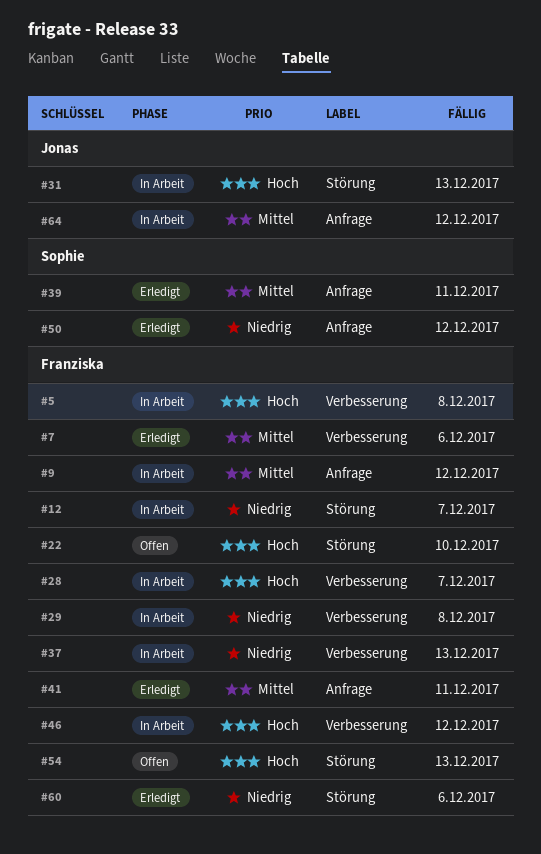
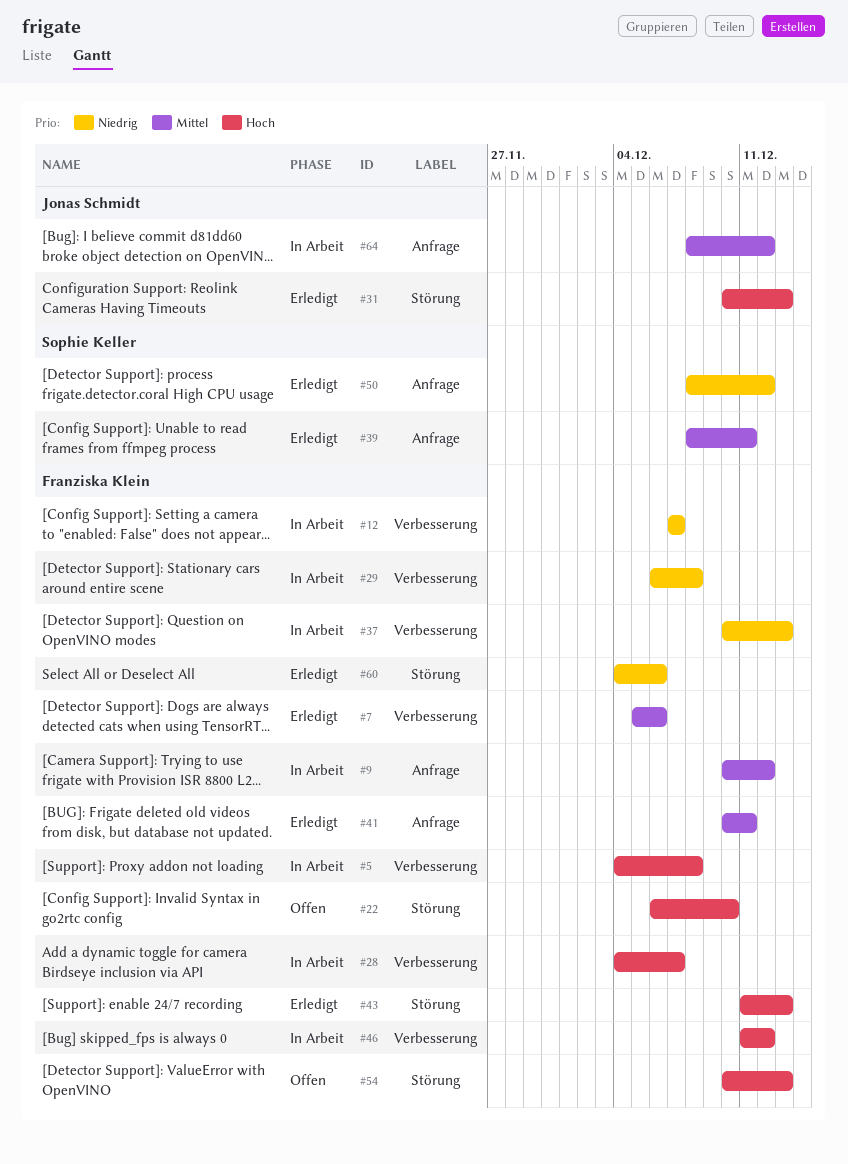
#12, label: Störung -> Verbesserung
#31, status: In Arbeit -> Erledigt
#43: none -> present

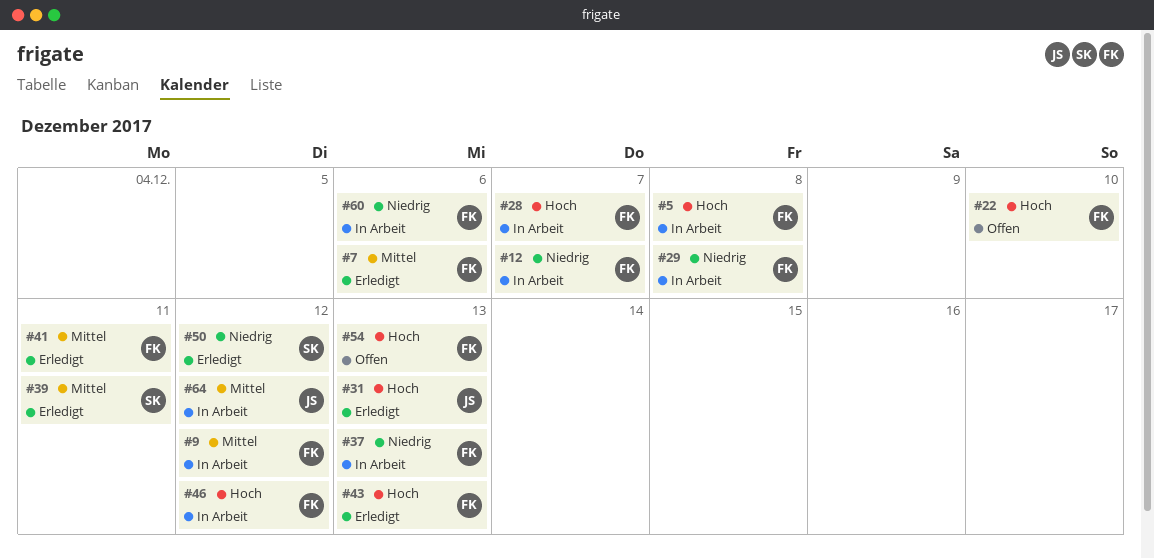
#60, status: Erledigt -> In Arbeit

